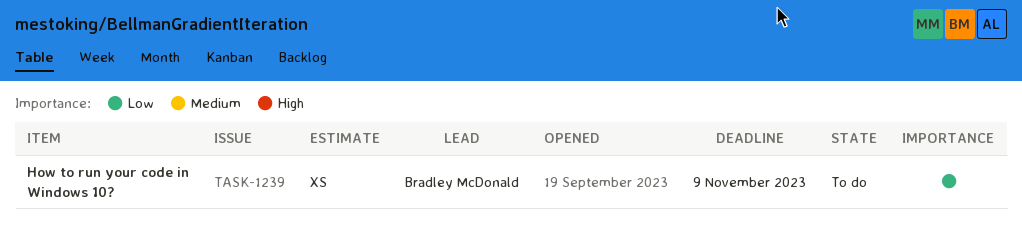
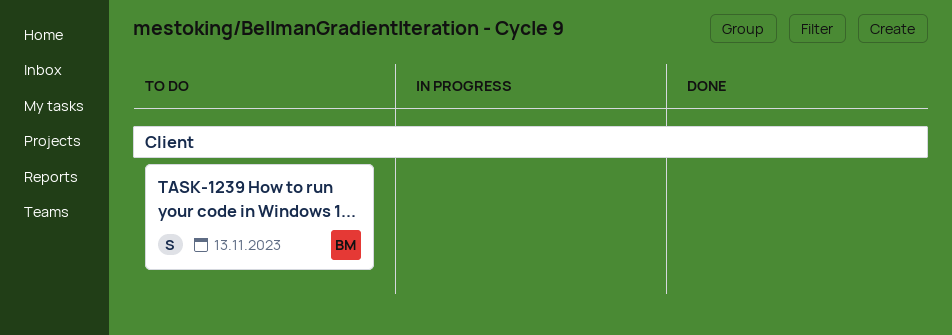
TASK-1239, estimate: XS -> S
TASK-1239, due: Nov 9 -> Nov 13

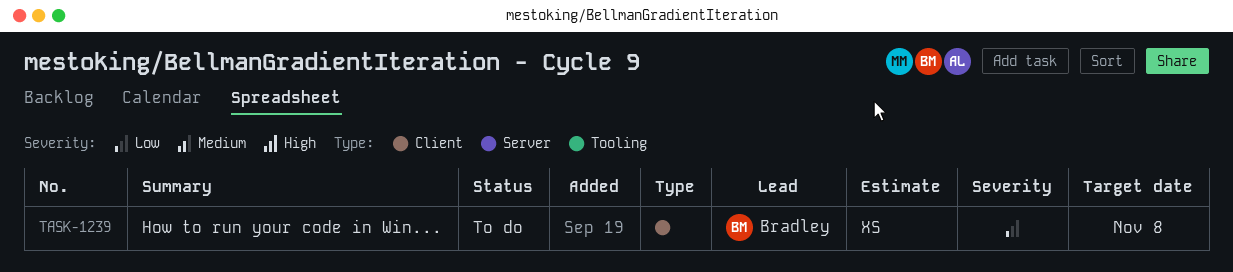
TASK-1239, estimate: S -> XS
TASK-1239, due: Nov 13 -> Nov 8

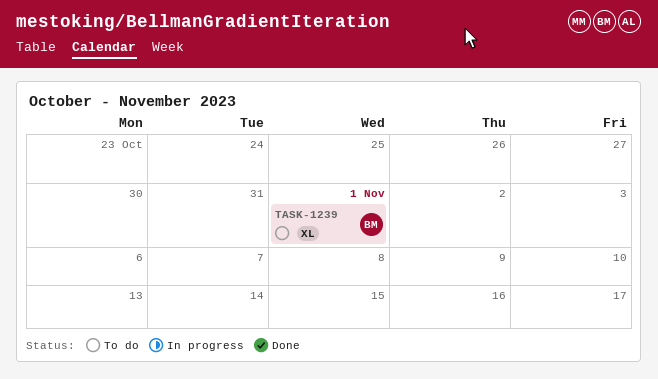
TASK-1239, estimate: XS -> XL
TASK-1239, due: Nov 8 -> Nov 1

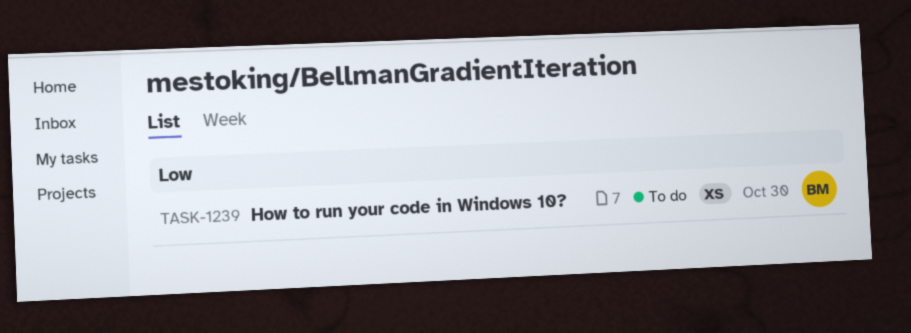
TASK-1239, estimate: XL -> XS
TASK-1239, due: Nov 1 -> Oct 30

